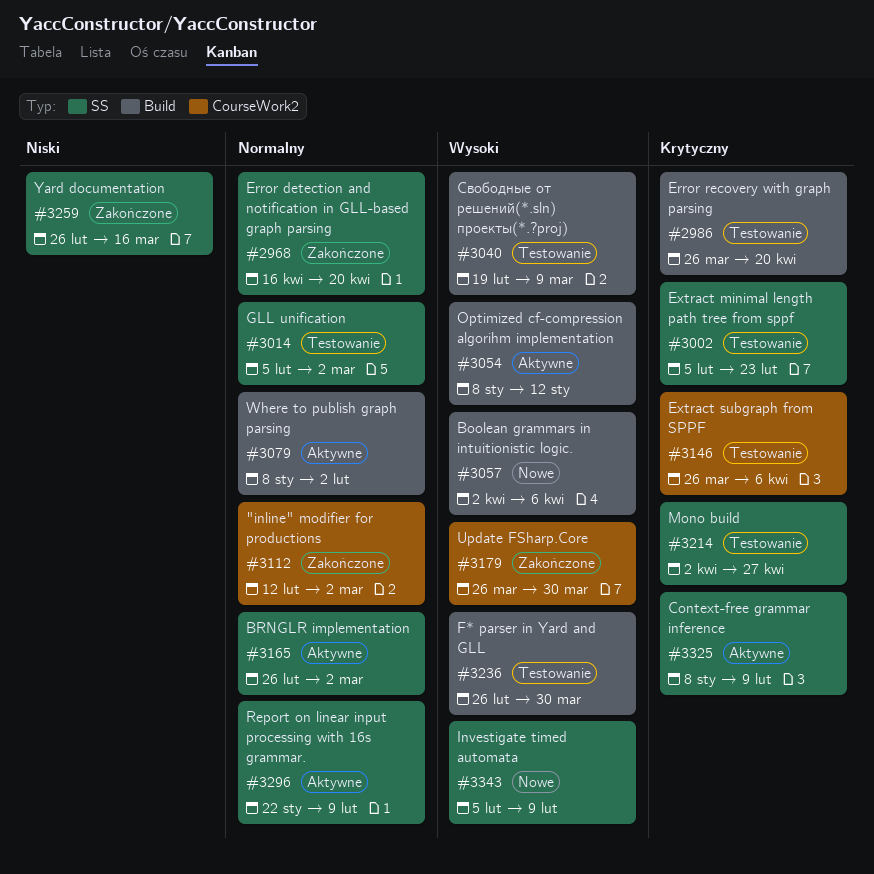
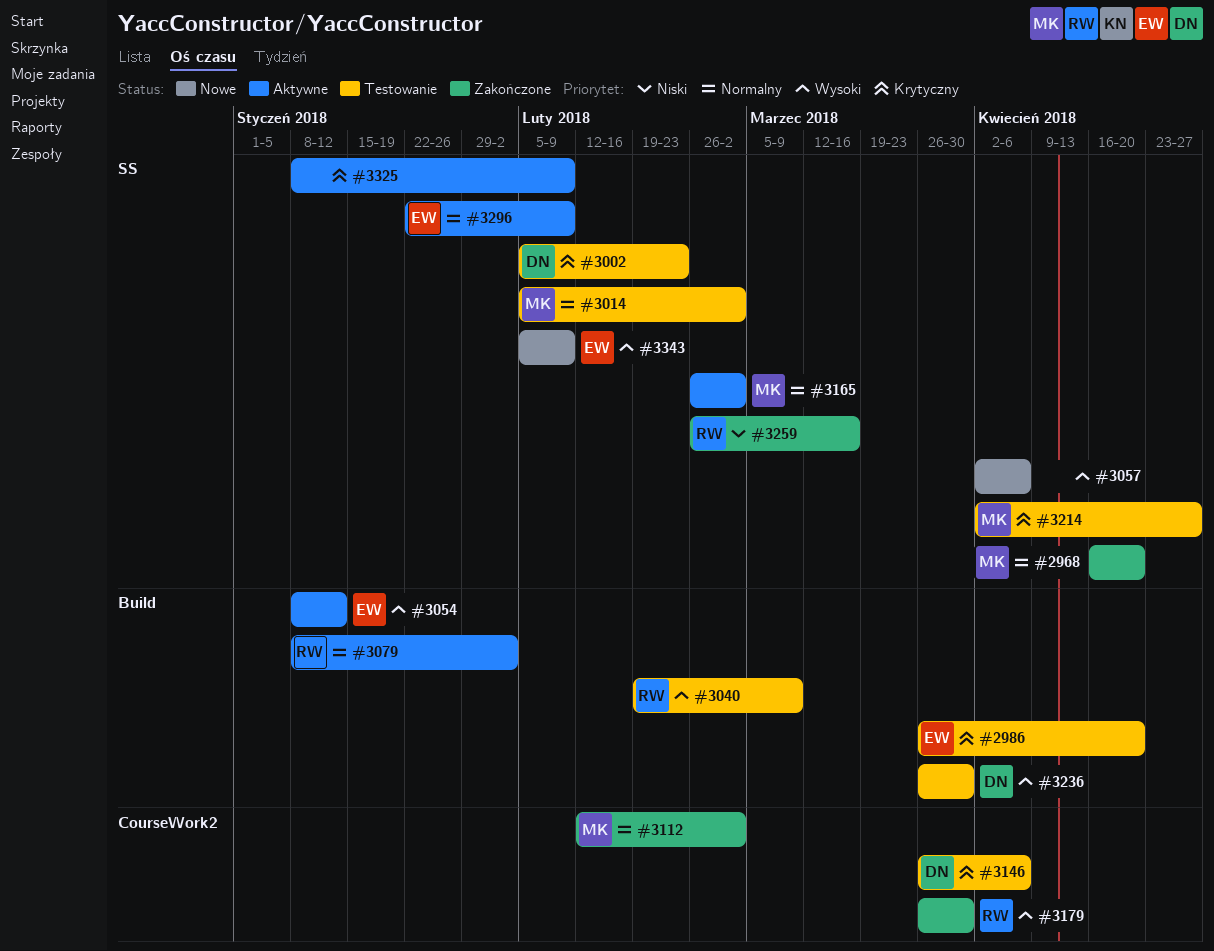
#3057, label: Build -> SS
#3236, start: Feb 26 -> Mar 26

